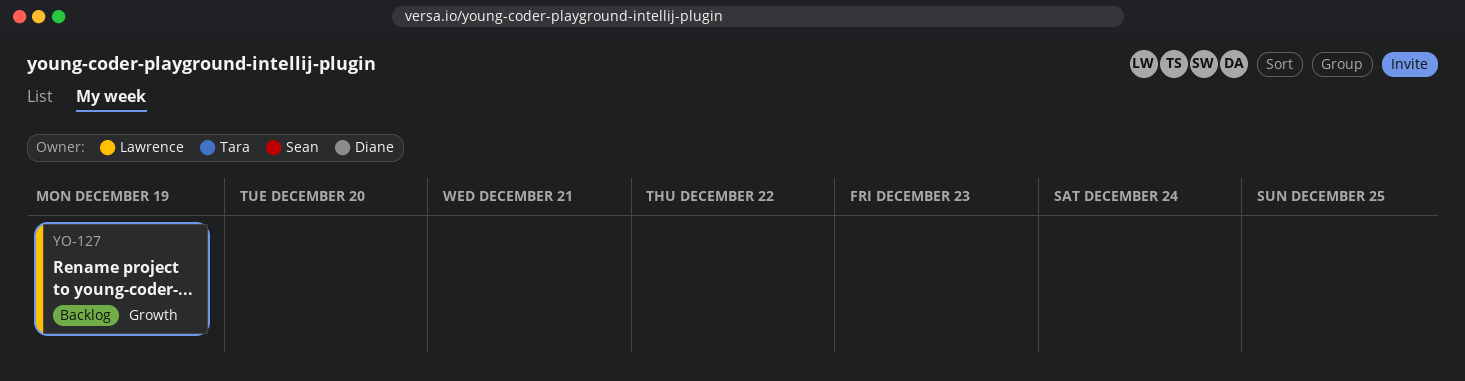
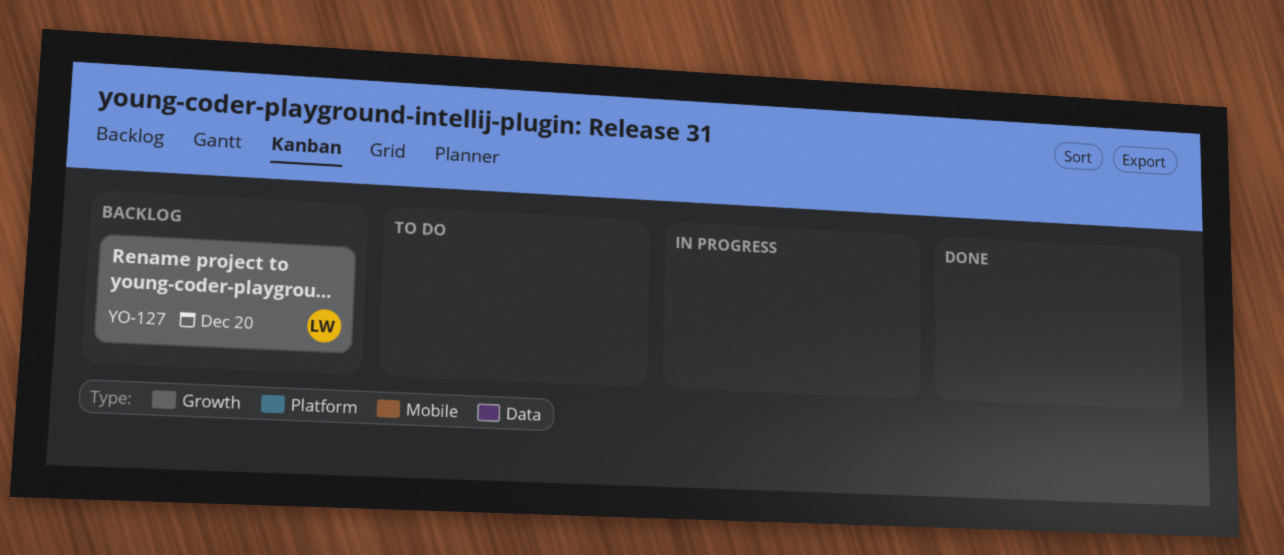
YO-127, due: Dec 19 -> Dec 20

